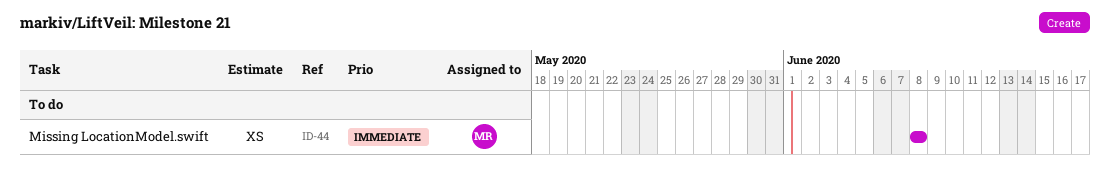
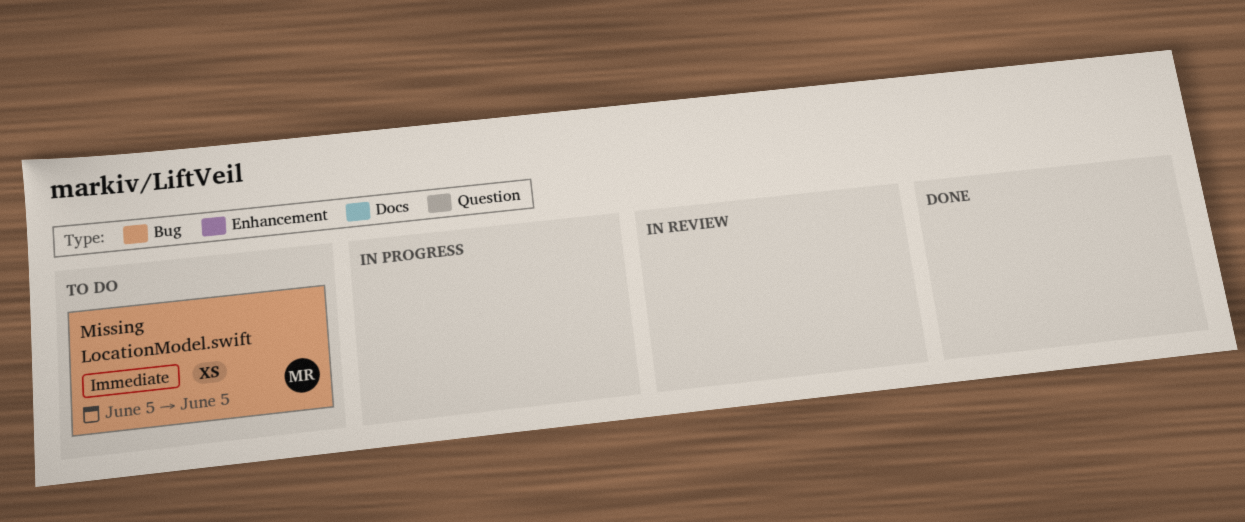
Missing LocationModel.swift, start: Jun 8 -> Jun 5
Missing LocationModel.swift, due: Jun 8 -> Jun 5

